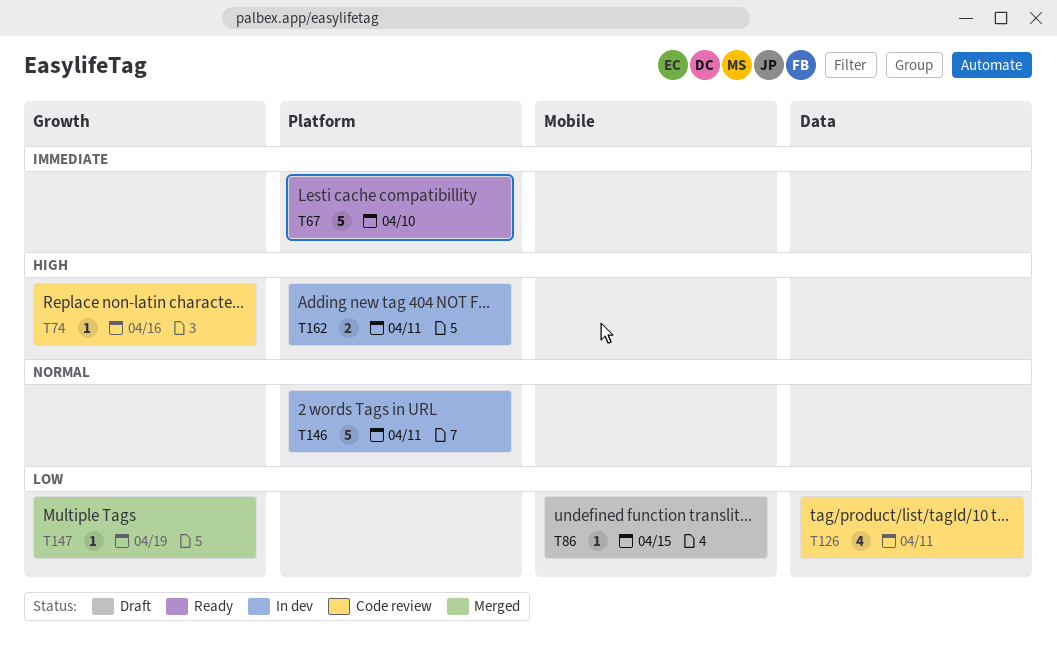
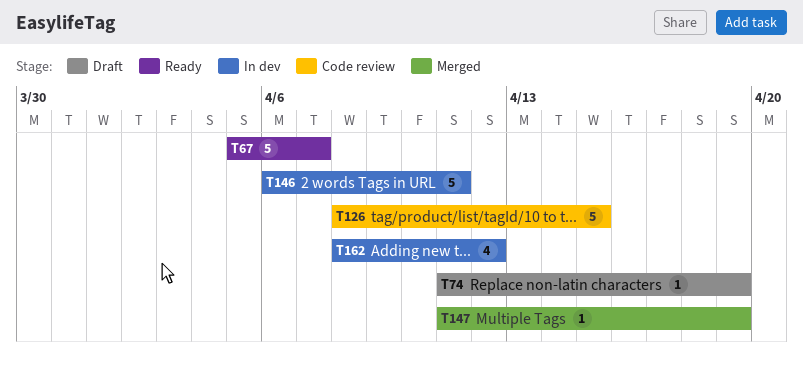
T67, due: Apr 10 -> Apr 7
T74, status: Code review -> Draft
T74, due: Apr 16 -> Apr 19
T86: present -> none
T126, estimate: 4 -> 5
T126, due: Apr 11 -> Apr 15
T162, estimate: 2 -> 4
T162, due: Apr 11 -> Apr 12

